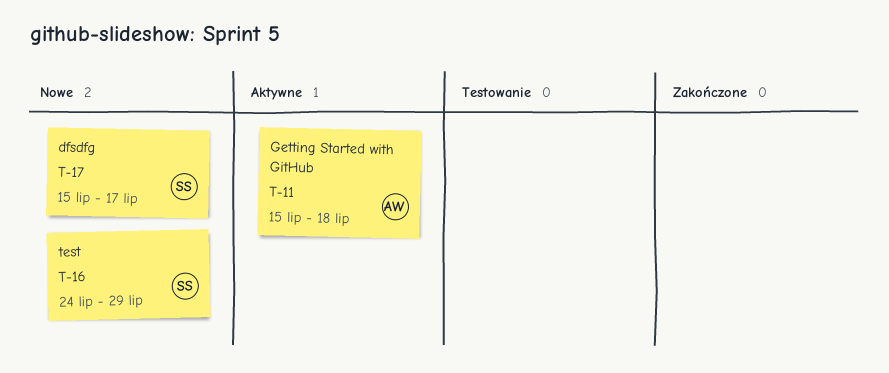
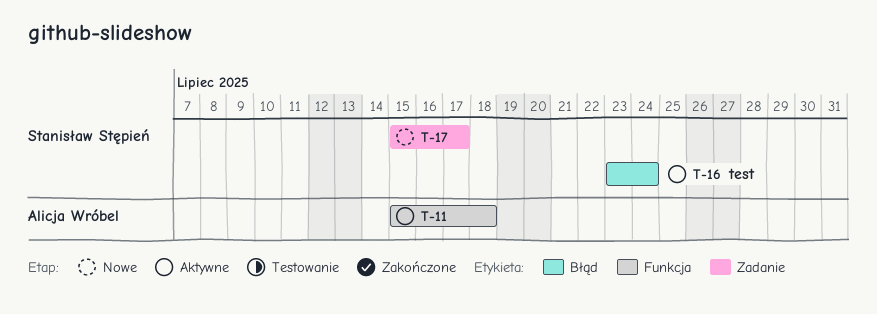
T-16, status: Nowe -> Aktywne
T-16, start: Jul 24 -> Jul 23
T-16, due: Jul 29 -> Jul 24

